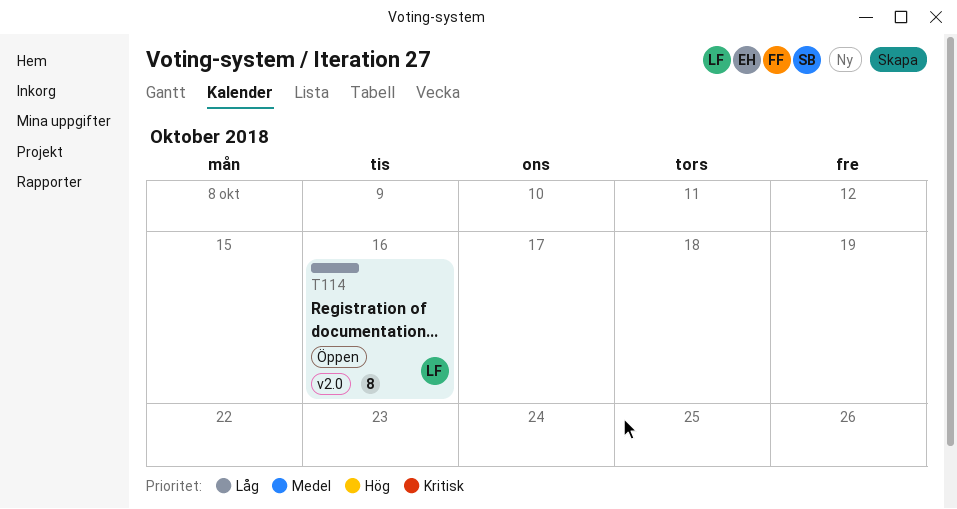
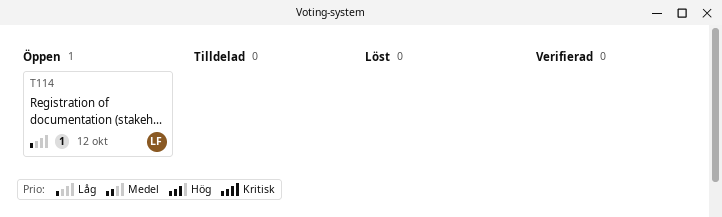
T114, estimate: 8 -> 1
T114, due: Oct 16 -> Oct 12

